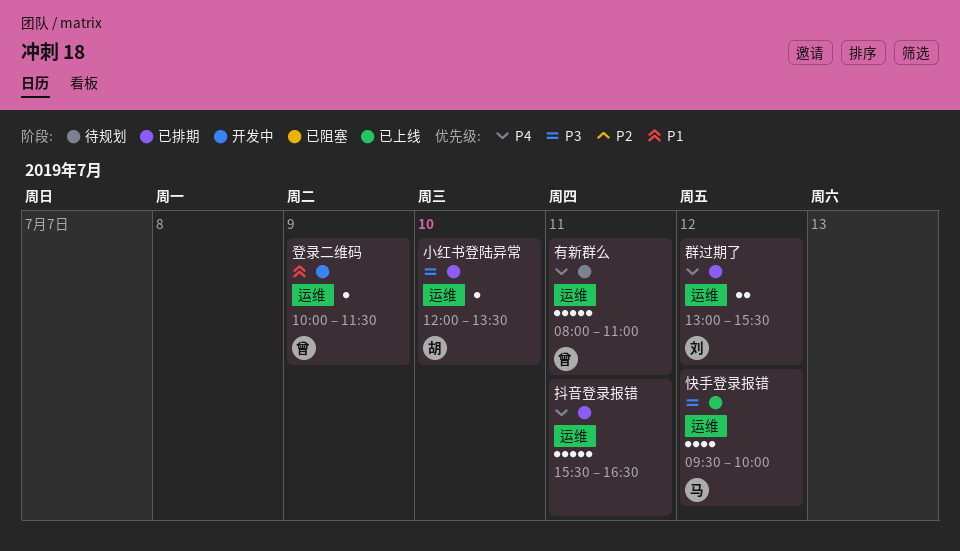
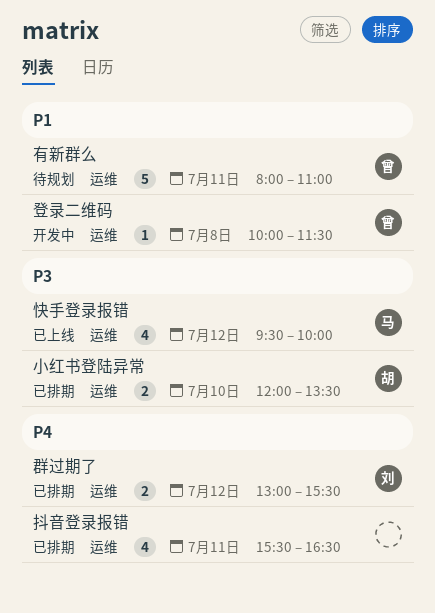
小红书登陆异常, estimate: 1 -> 2
抖音登录报错, estimate: 5 -> 4
有新群么, priority: P4 -> P1
登录二维码, day: Jul 9 -> Jul 8

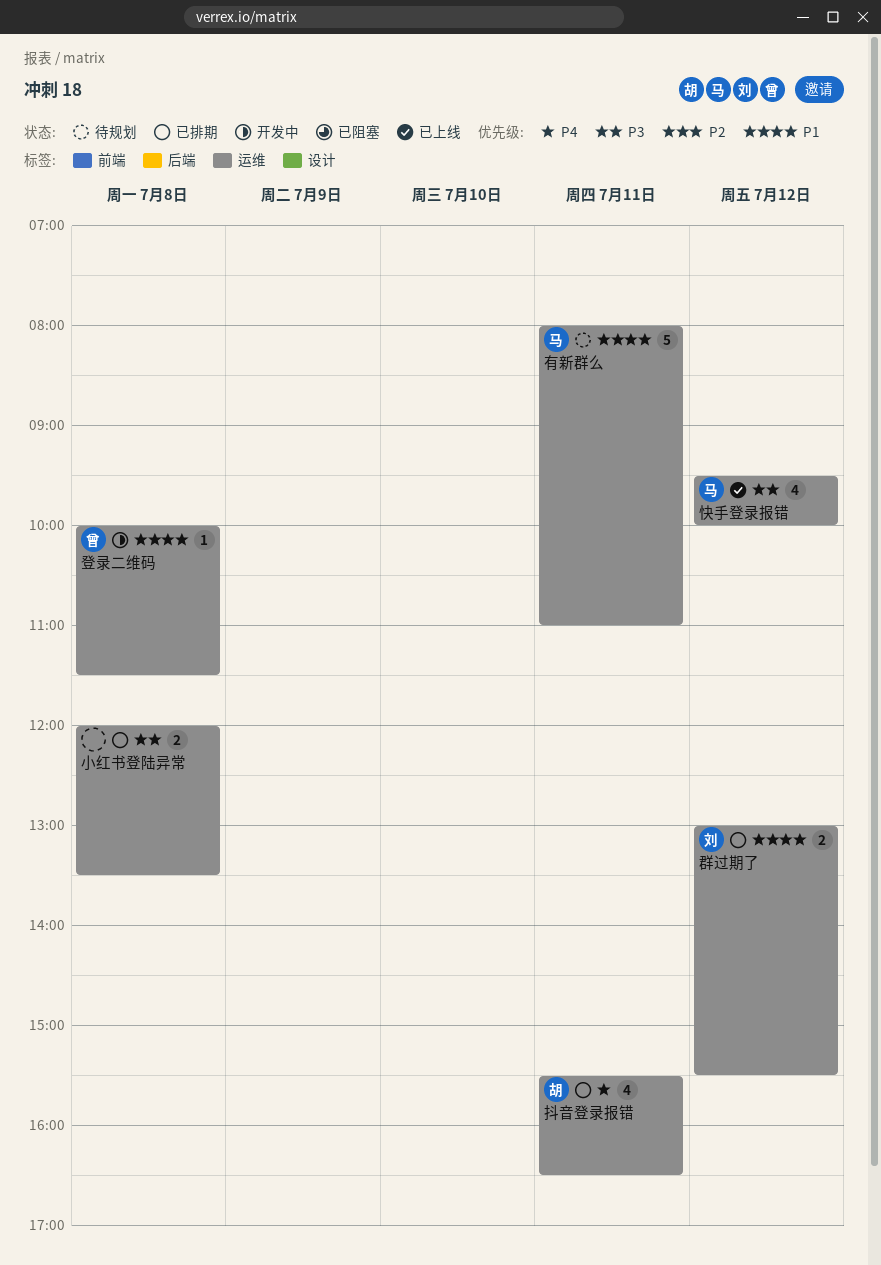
小红书登陆异常, owner: 胡 -> none
小红书登陆异常, day: Jul 10 -> Jul 8
抖音登录报错, owner: none -> 胡
有新群么, owner: 曾 -> 马
群过期了, priority: P4 -> P1

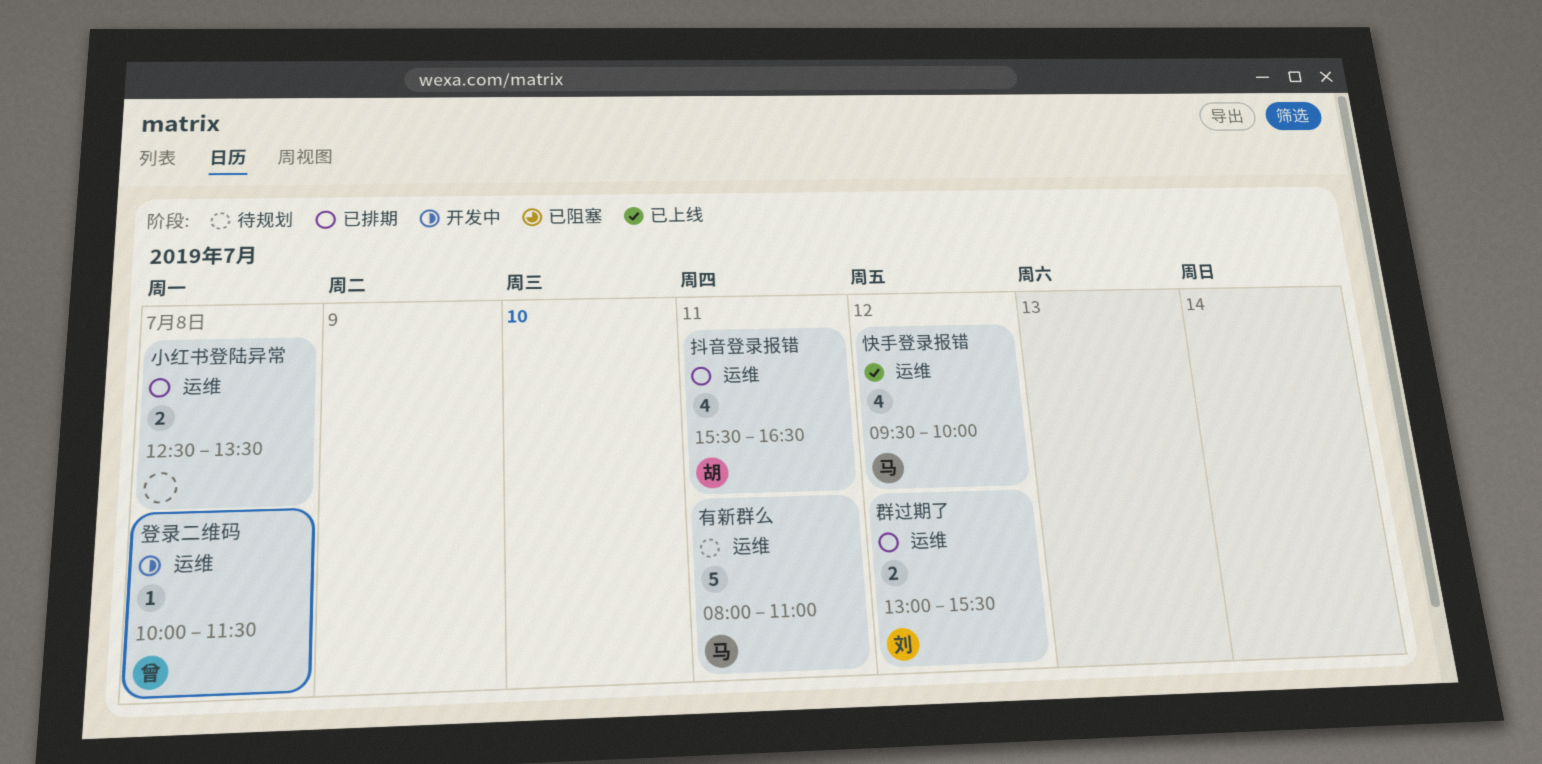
小红书登陆异常, begins: 12:00 -> 12:30

